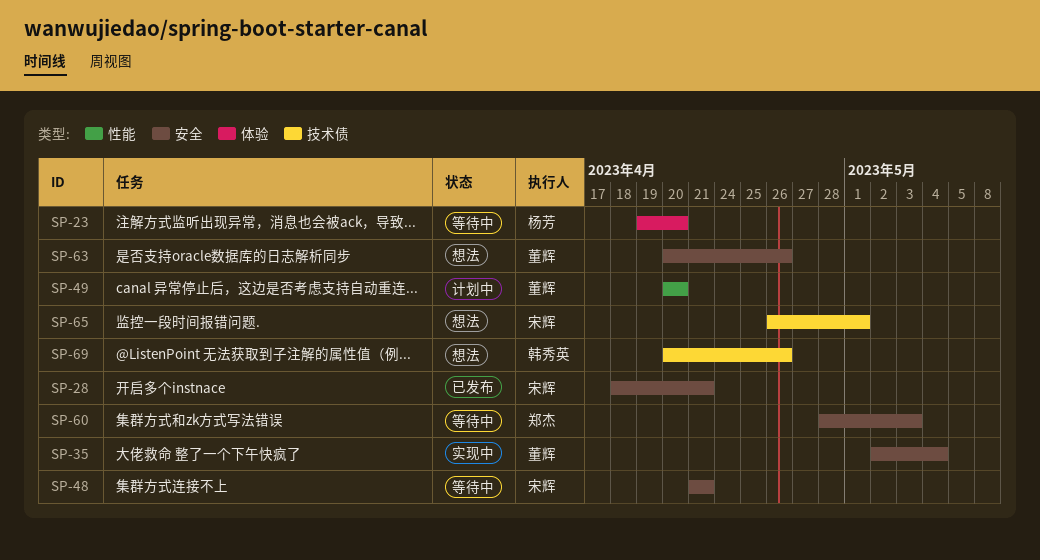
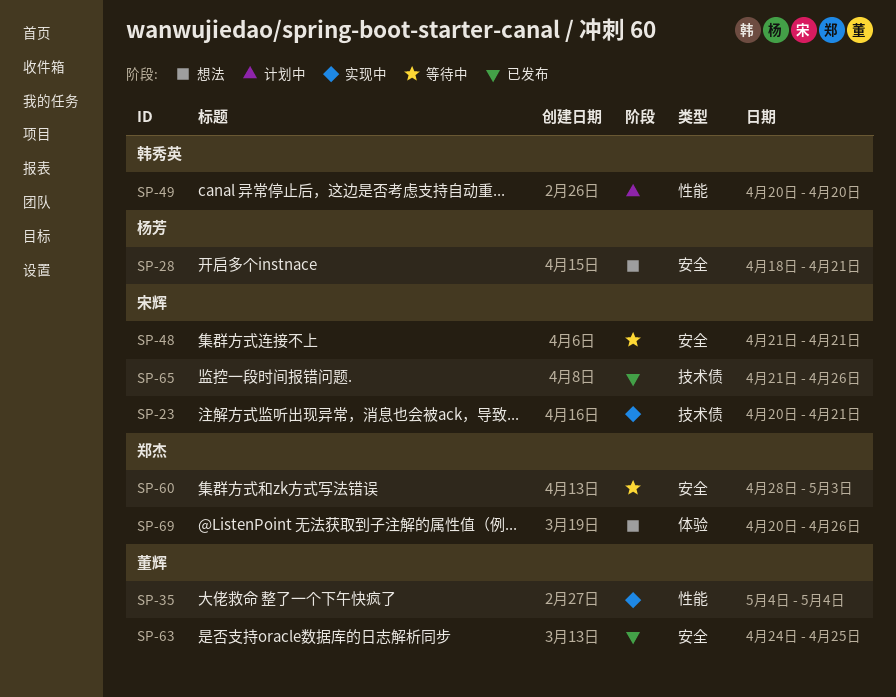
SP-23, status: 等待中 -> 实现中
SP-23, owner: 杨芳 -> 宋辉
SP-23, label: 体验 -> 技术债
SP-23, start: Apr 19 -> Apr 20
SP-23, due: Apr 20 -> Apr 21
SP-28, status: 已发布 -> 想法
SP-28, owner: 宋辉 -> 杨芳
SP-35, label: 安全 -> 性能
SP-35, start: May 2 -> May 4
SP-49, owner: 董辉 -> 韩秀英
SP-63, status: 想法 -> 已发布
SP-63, start: Apr 20 -> Apr 24
SP-63, due: Apr 26 -> Apr 25
SP-65, status: 想法 -> 已发布
SP-65, start: Apr 26 -> Apr 21
SP-65, due: May 1 -> Apr 26
SP-69, owner: 韩秀英 -> 郑杰
SP-69, label: 技术债 -> 体验

